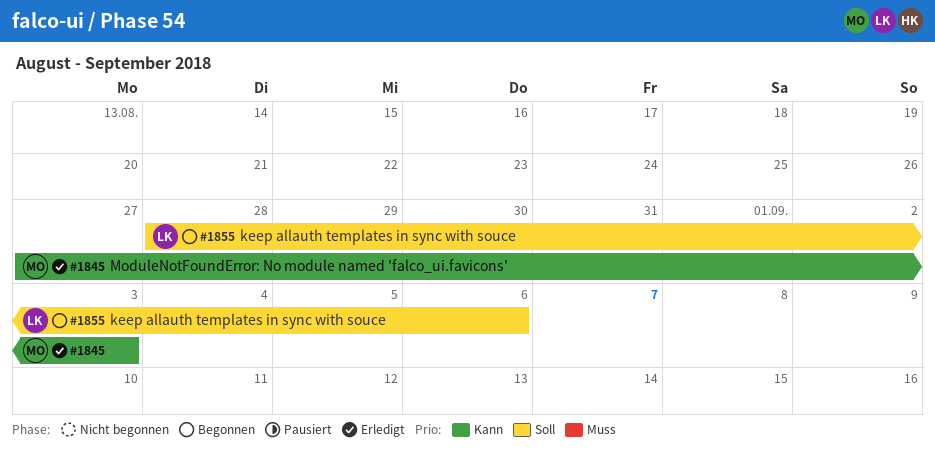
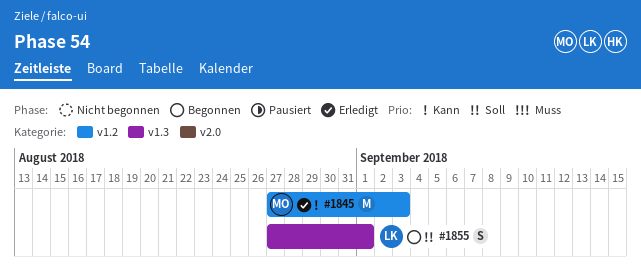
#1855, start: Aug 28 -> Aug 27
#1855, due: Sep 6 -> Sep 1

